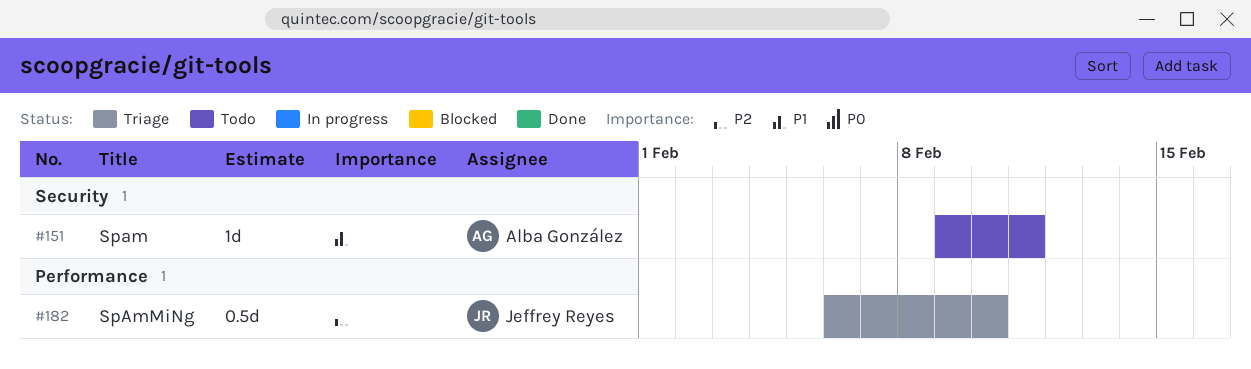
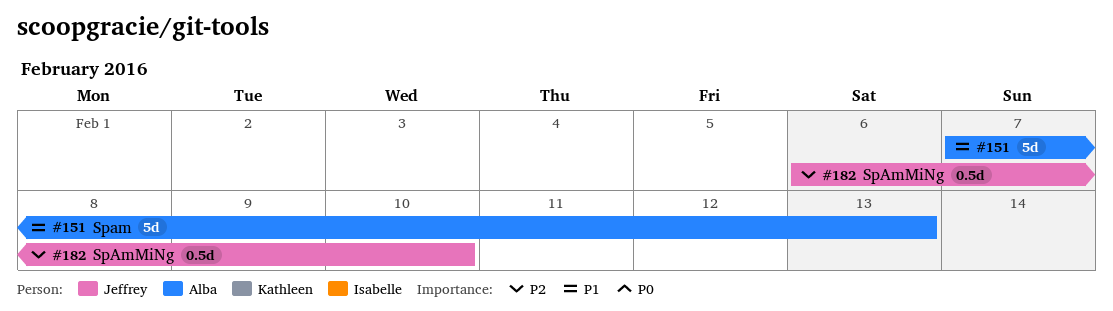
#151, estimate: 1d -> 5d
#151, start: Feb 9 -> Feb 7
#151, due: Feb 11 -> Feb 13

